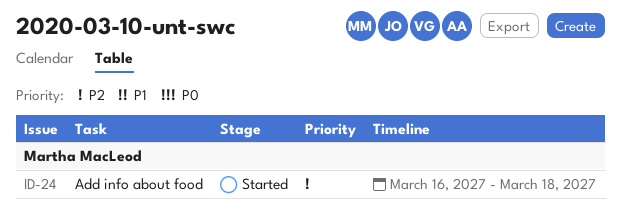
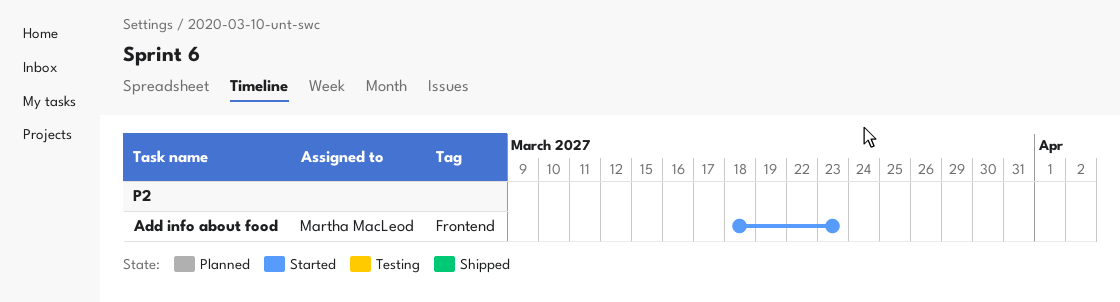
Add info about food, start: Mar 16 -> Mar 18
Add info about food, due: Mar 18 -> Mar 23

